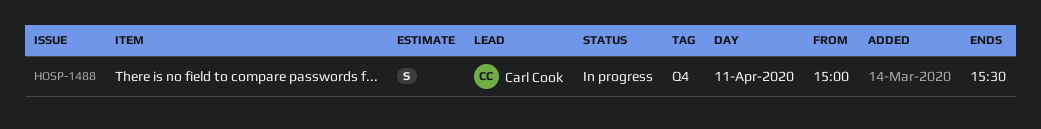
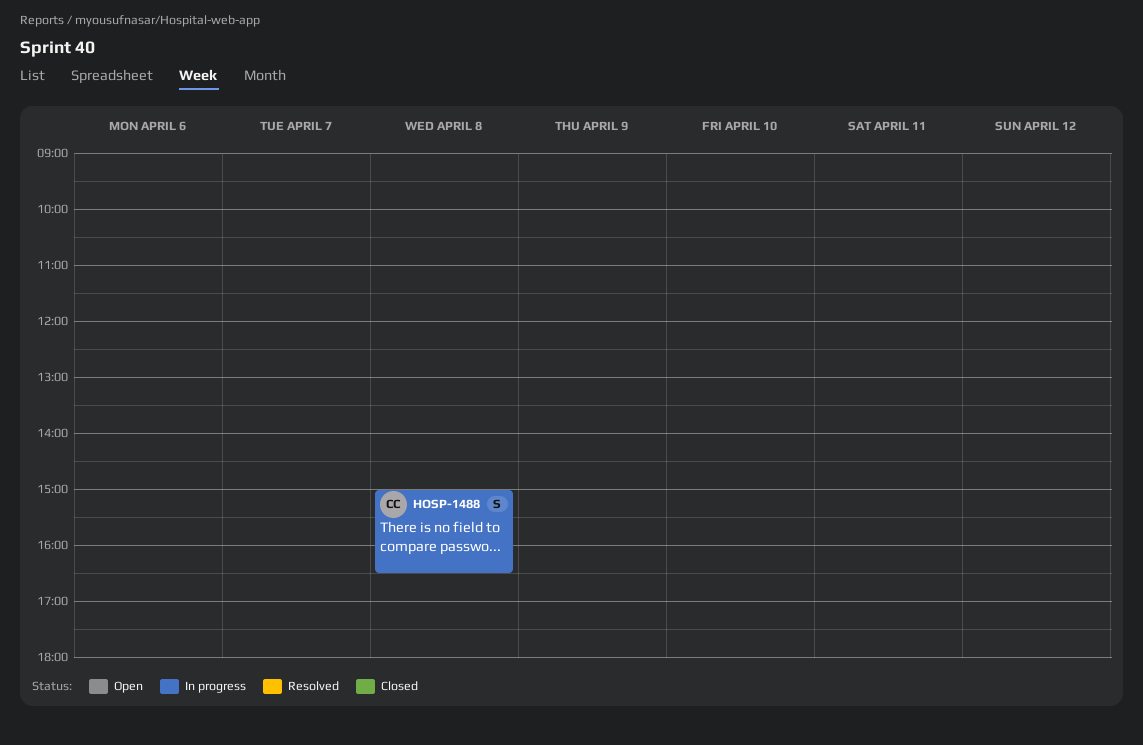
HOSP-1488, day: Apr 11 -> Apr 8
HOSP-1488, ends: 15:30 -> 16:30

